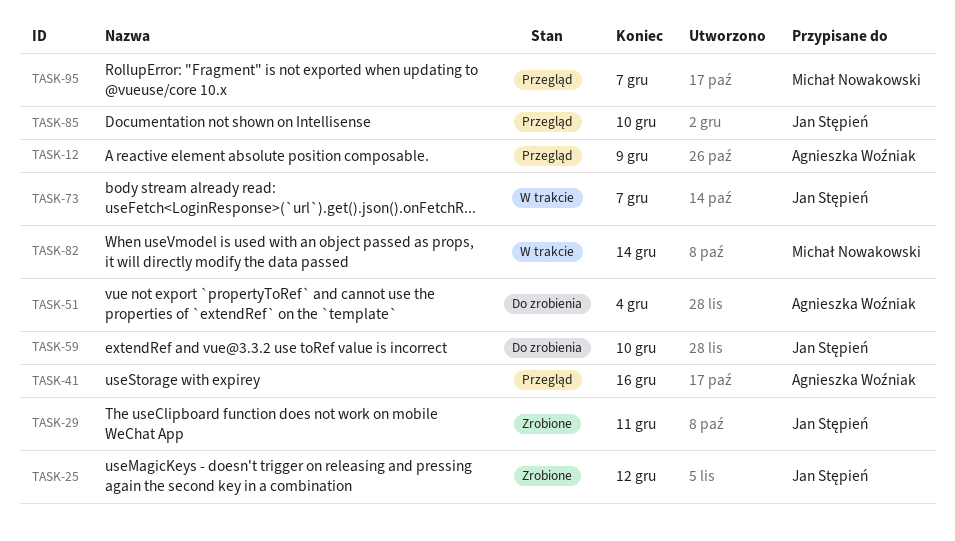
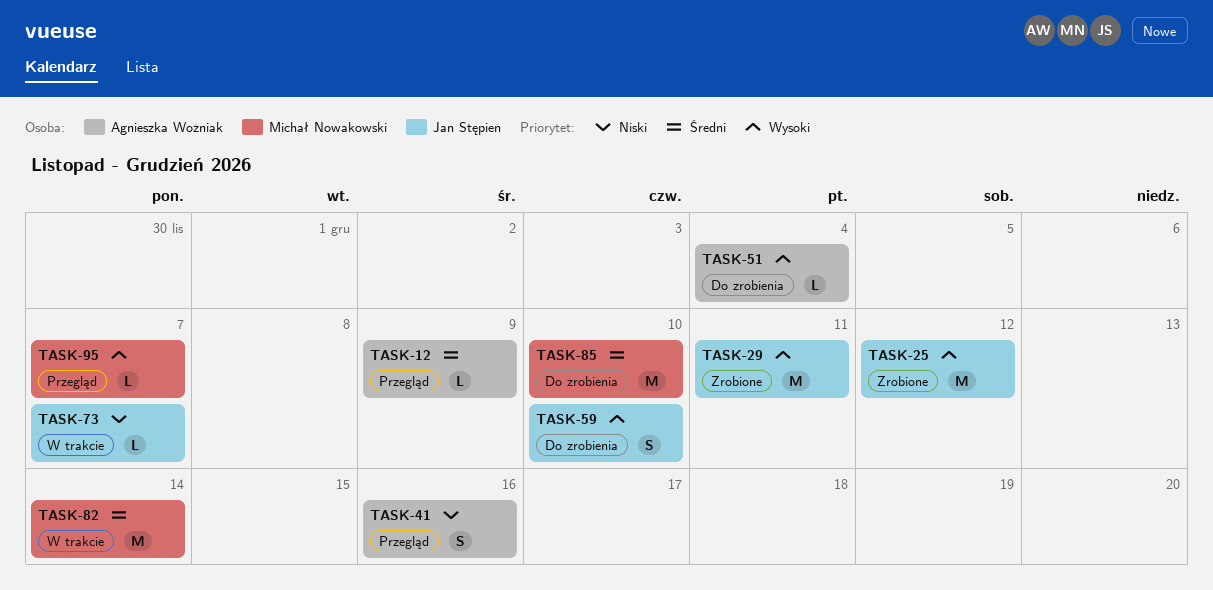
TASK-85, status: Przegląd -> Do zrobienia
TASK-85, owner: Jan Stępień -> Michał Nowakowski

